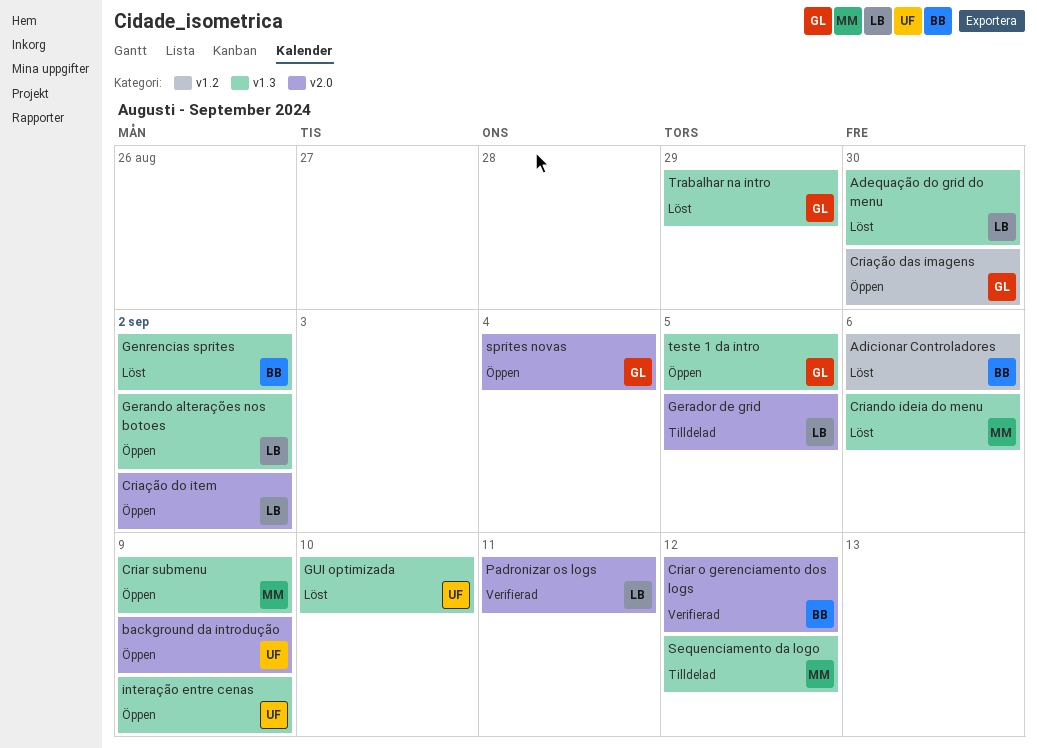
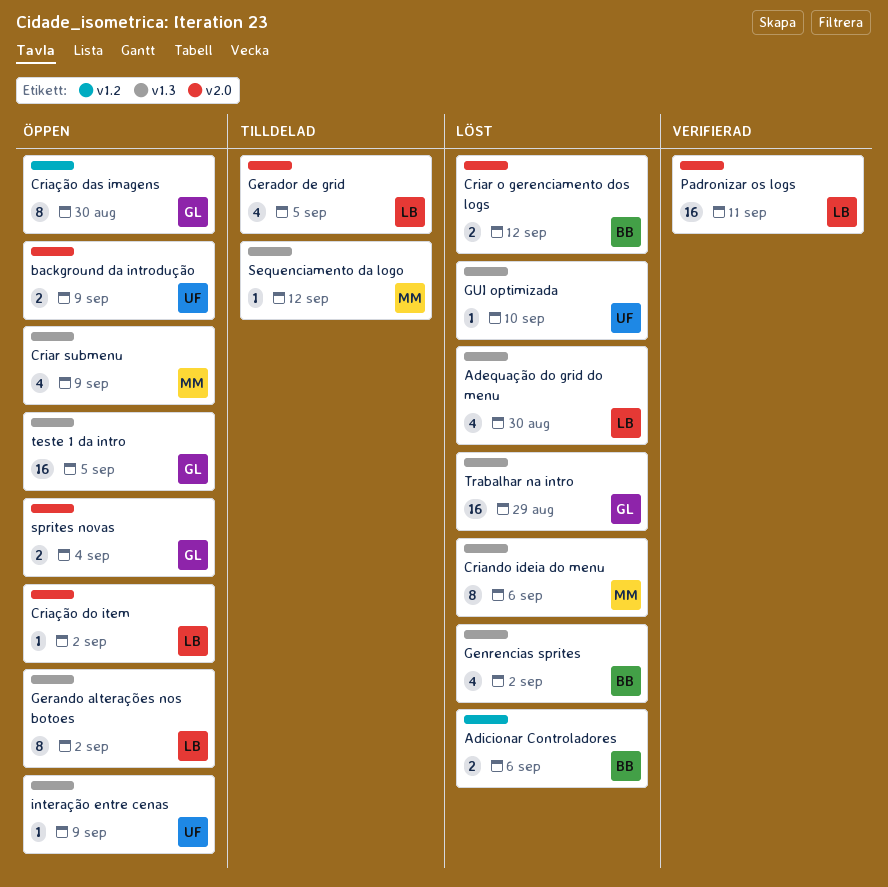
Criar o gerenciamento dos logs, status: Verifierad -> Löst

